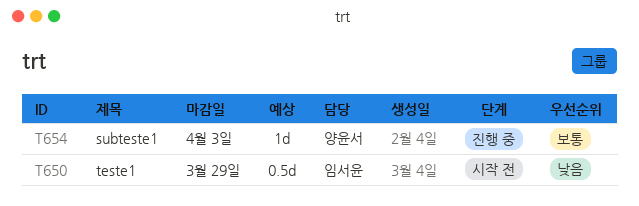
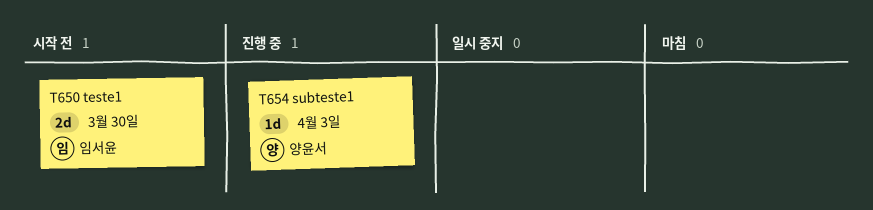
T650, estimate: 0.5d -> 2d
T650, due: Mar 29 -> Mar 30

